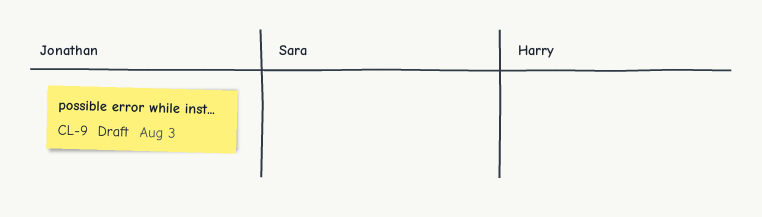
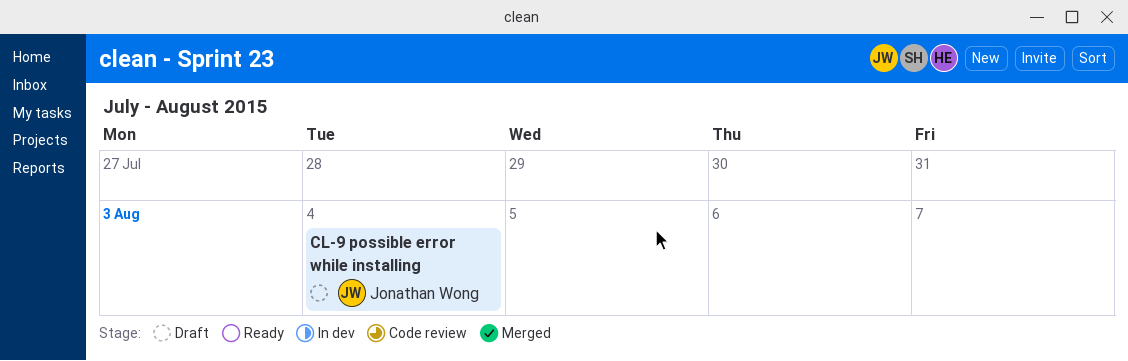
CL-9, due: Aug 3 -> Aug 4

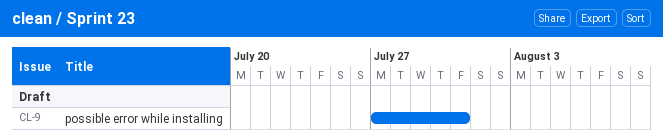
CL-9, due: Aug 4 -> Jul 31

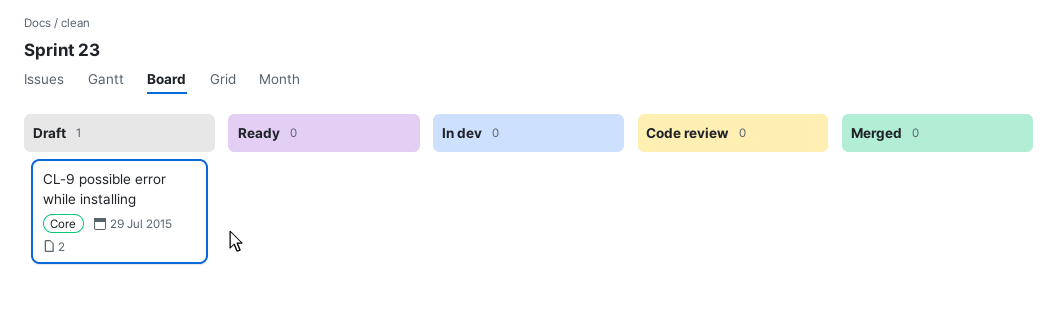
CL-9, due: Jul 31 -> Jul 29

